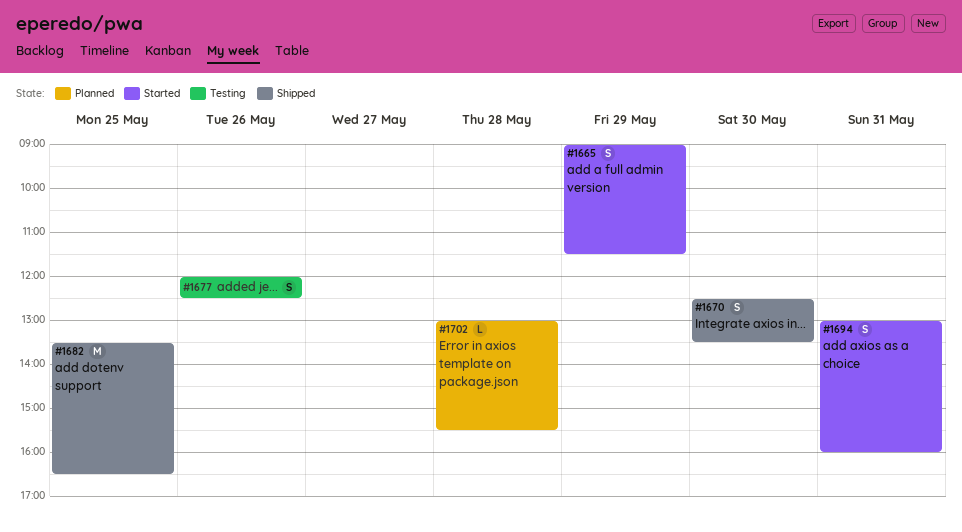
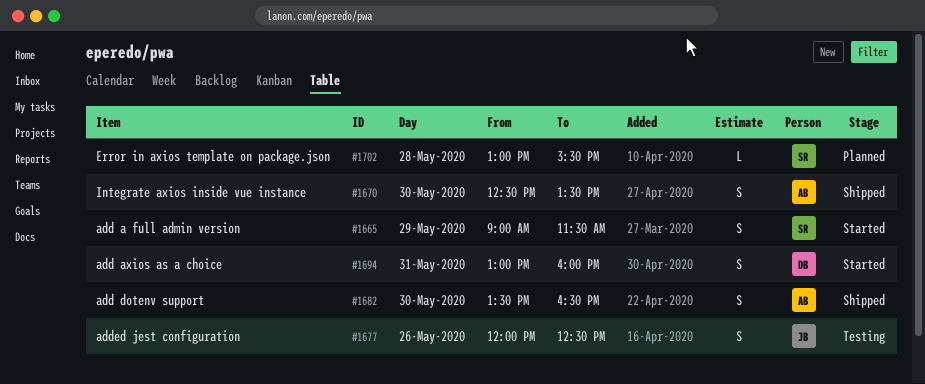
#1682, estimate: M -> S
#1682, day: May 25 -> May 30

